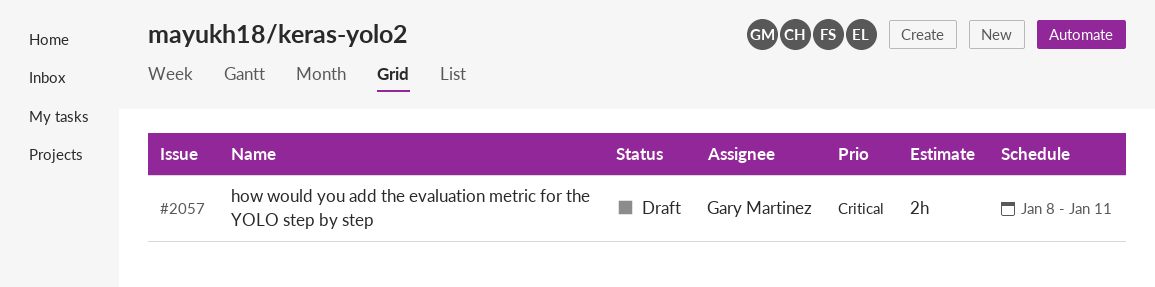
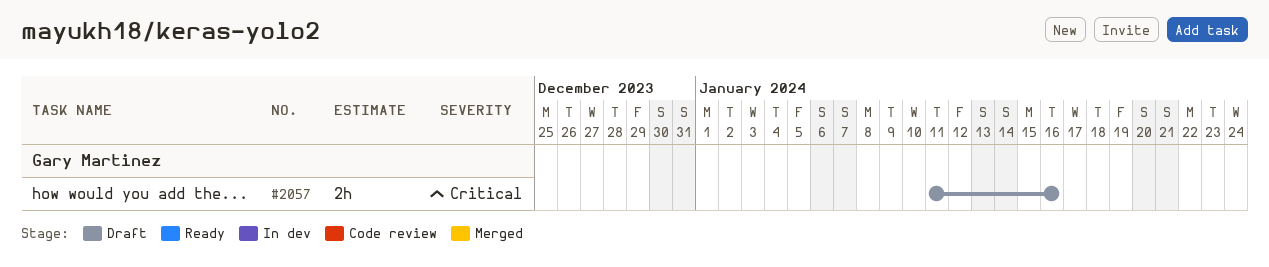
#2057, start: Jan 8 -> Jan 11
#2057, due: Jan 11 -> Jan 16

